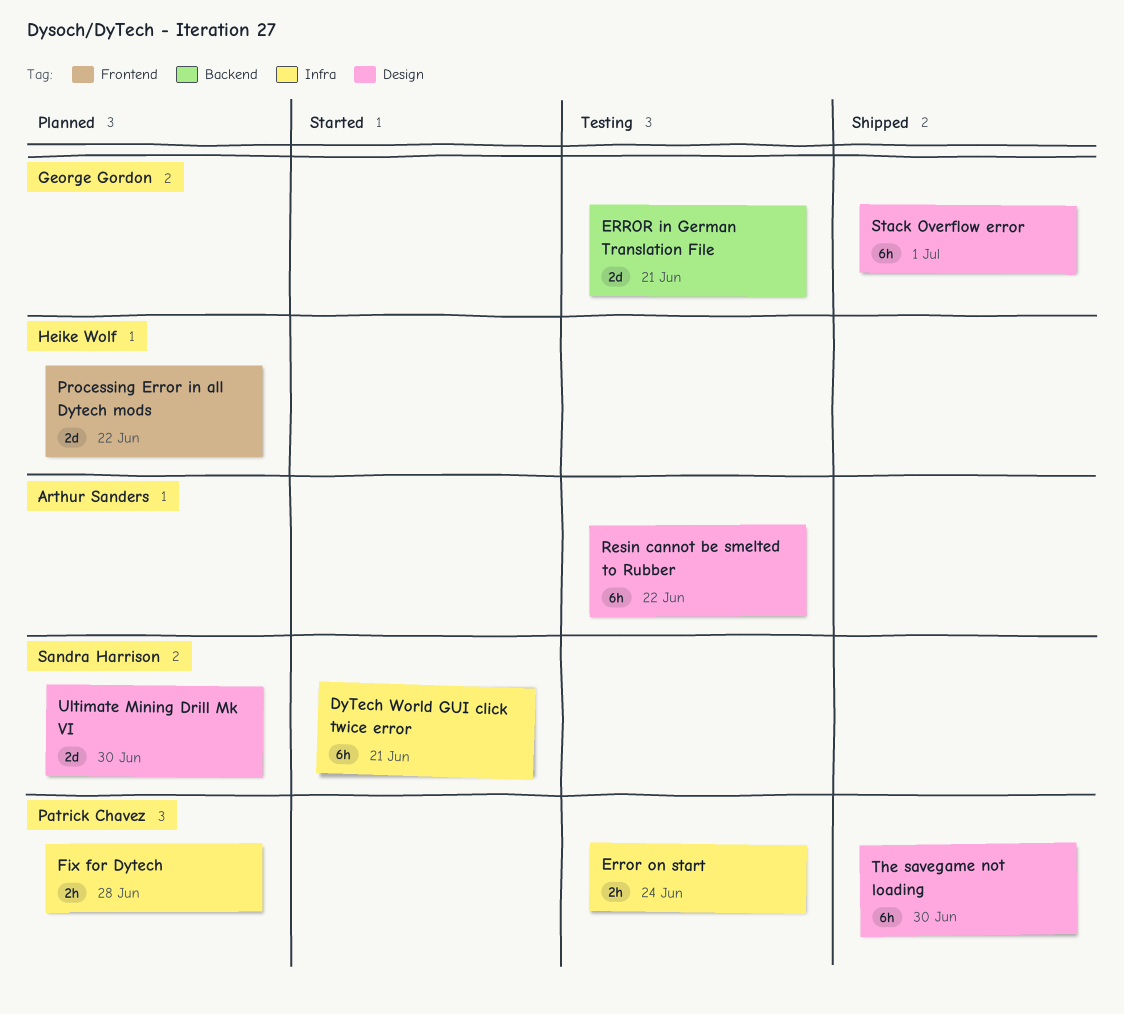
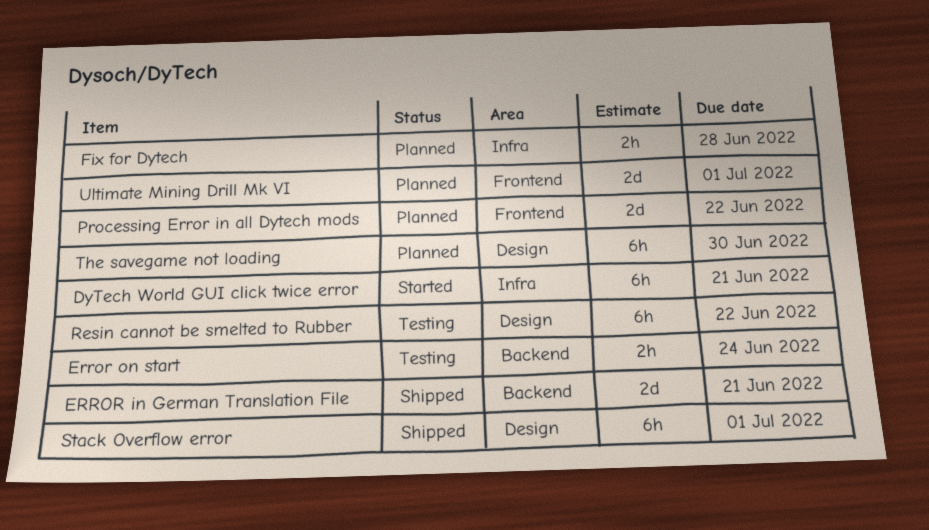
ERROR in German Translation File, status: Testing -> Shipped
Error on start, label: Infra -> Backend
The savegame not loading, status: Shipped -> Planned
Ultimate Mining Drill Mk VI, label: Design -> Frontend
Ultimate Mining Drill Mk VI, due: Jun 30 -> Jul 1

